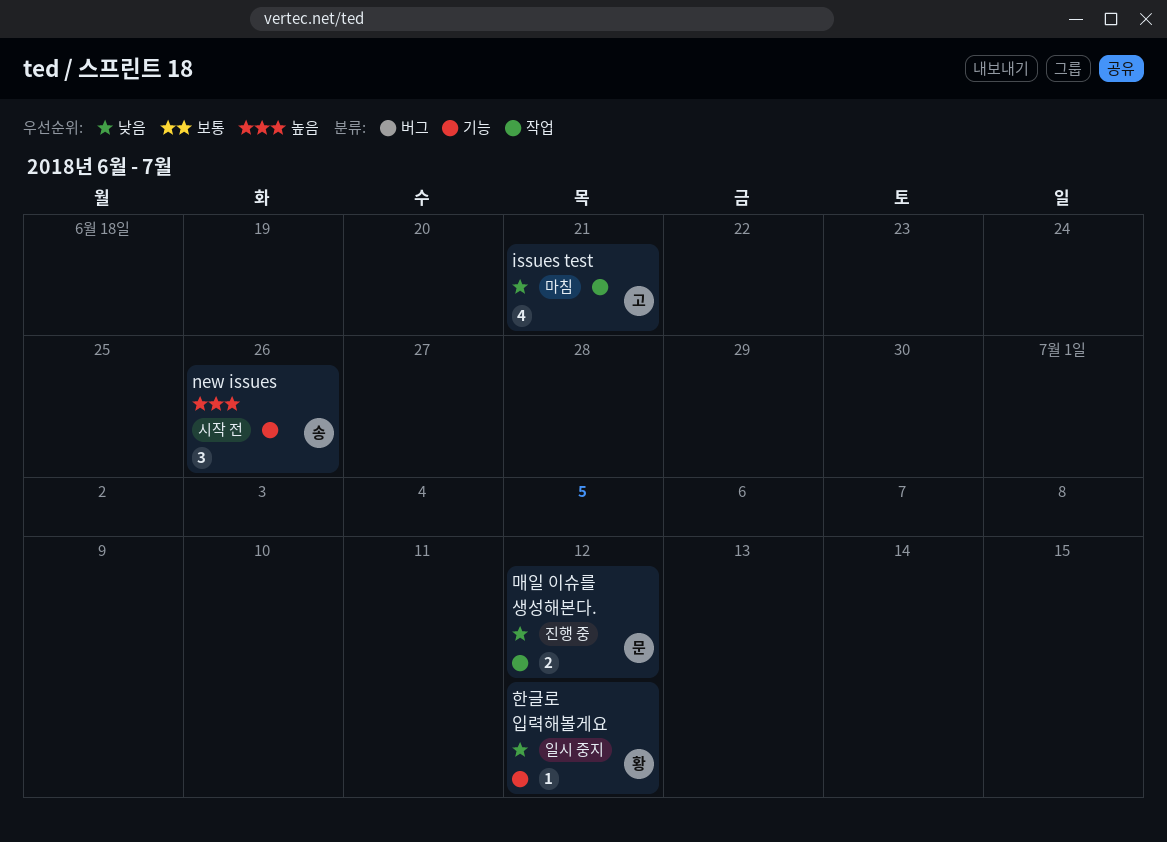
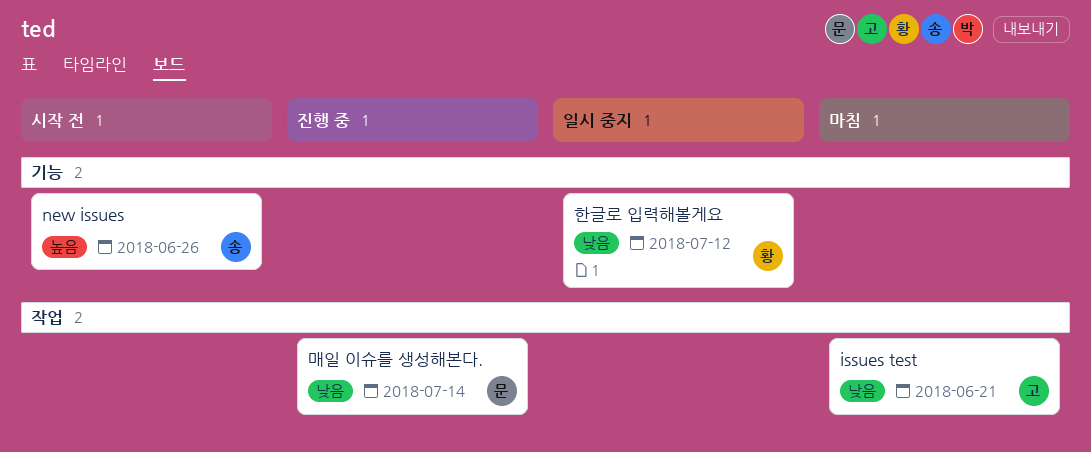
매일 이슈를 생성해본다., due: Jul 12 -> Jul 14

